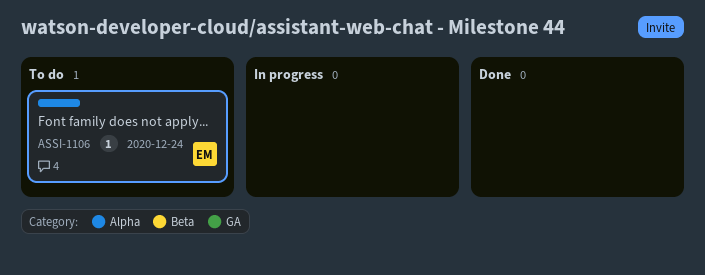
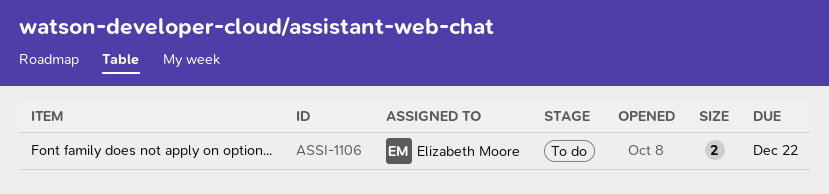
ASSI-1106, estimate: 1 -> 2
ASSI-1106, due: Dec 24 -> Dec 22

